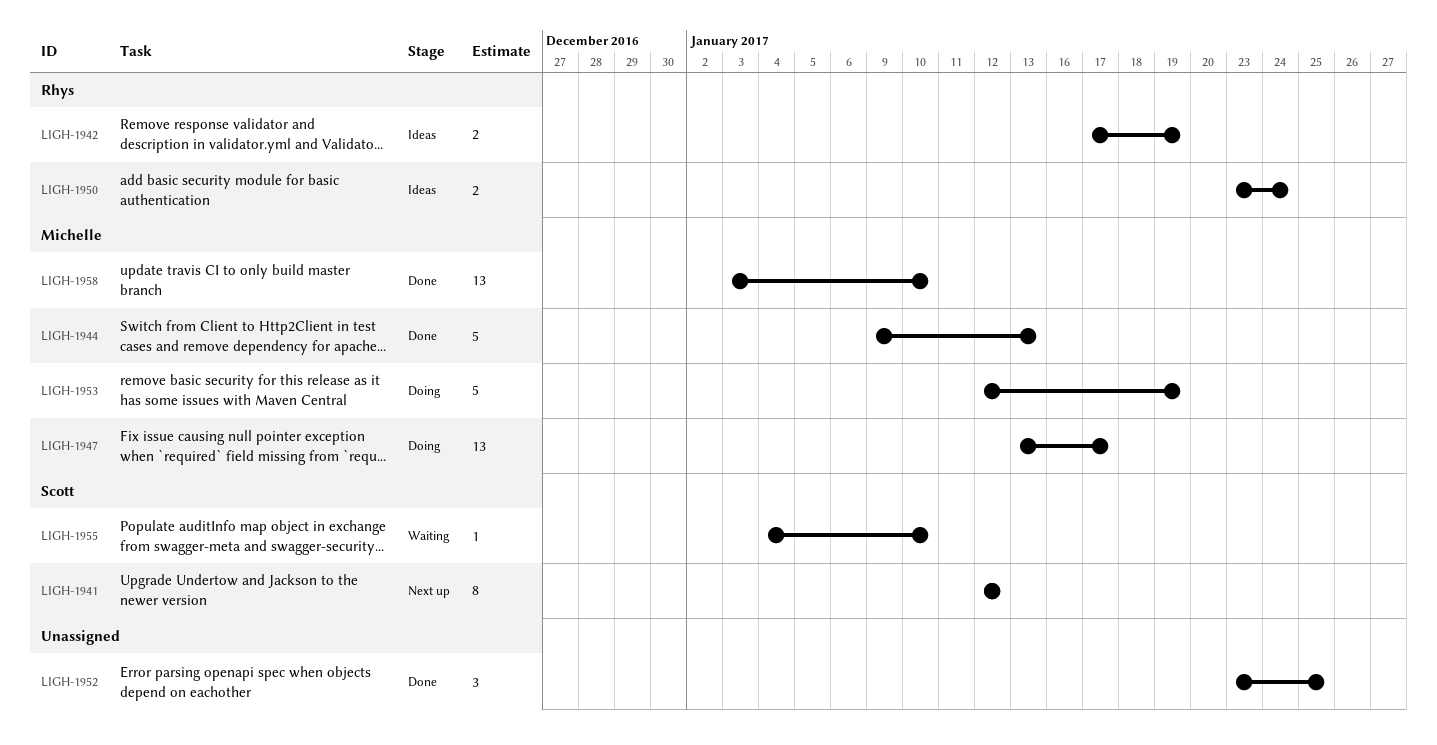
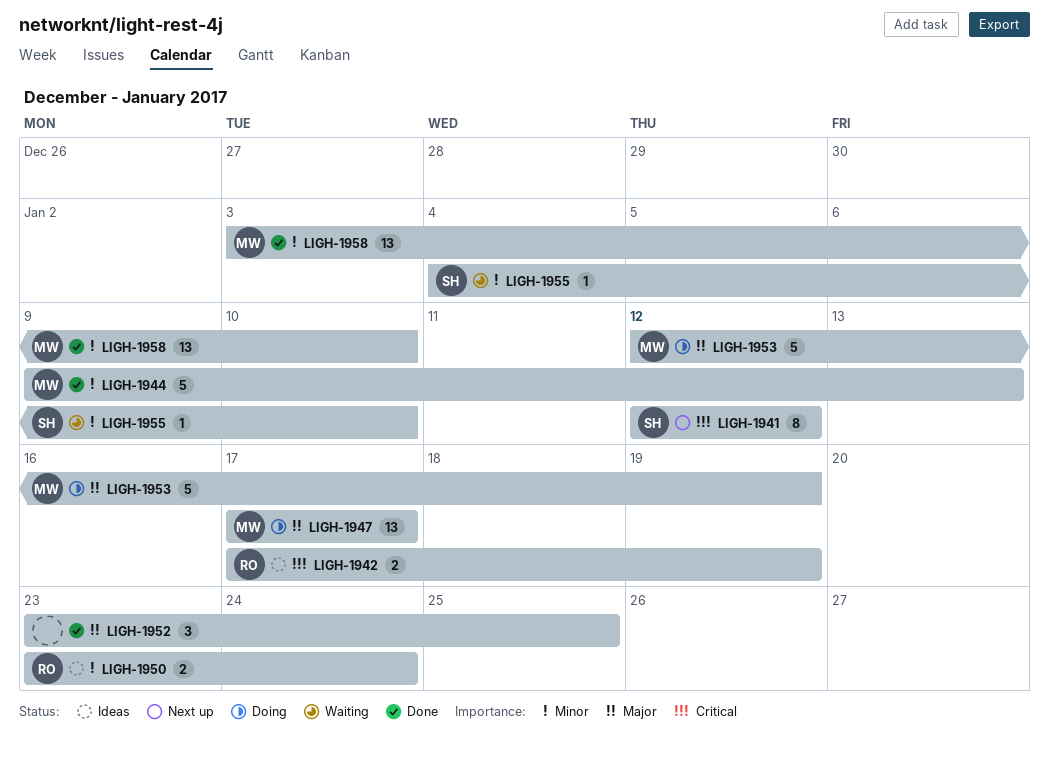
LIGH-1947, start: Jan 13 -> Jan 17

